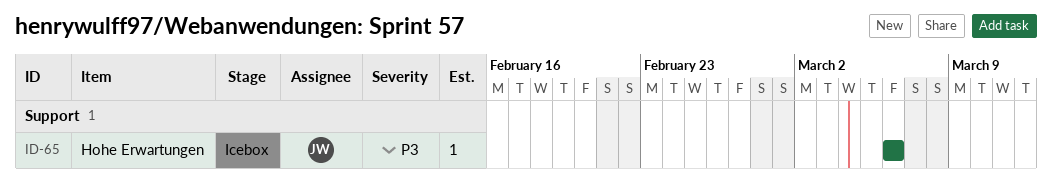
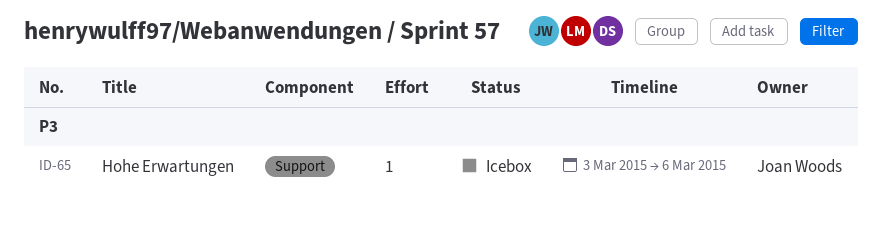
ID-65, start: Mar 6 -> Mar 3

